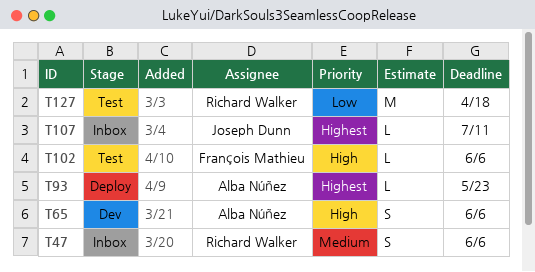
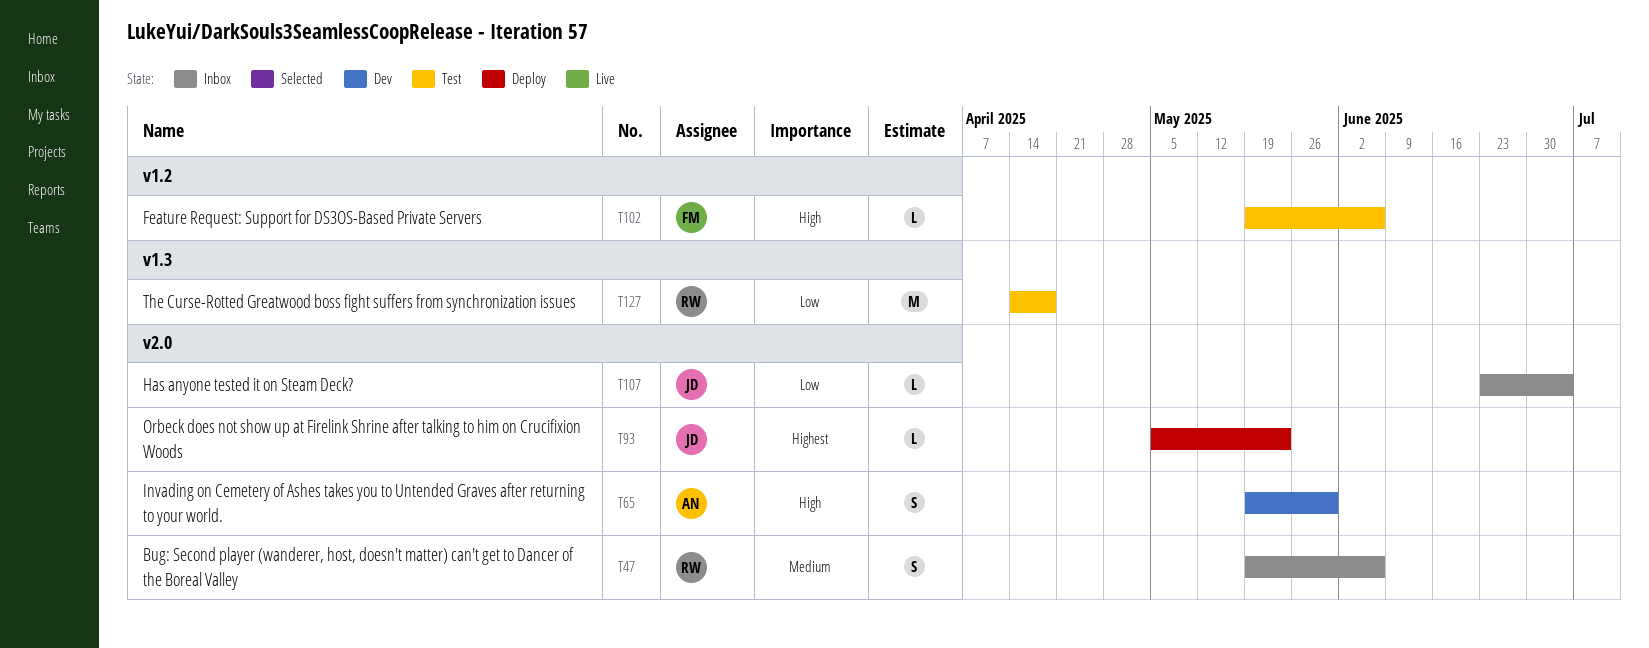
T65, due: Jun 6 -> May 30
T93, owner: Alba Núñez -> Joseph Dunn
T107, priority: Highest -> Low
T107, due: Jul 11 -> Jul 4

